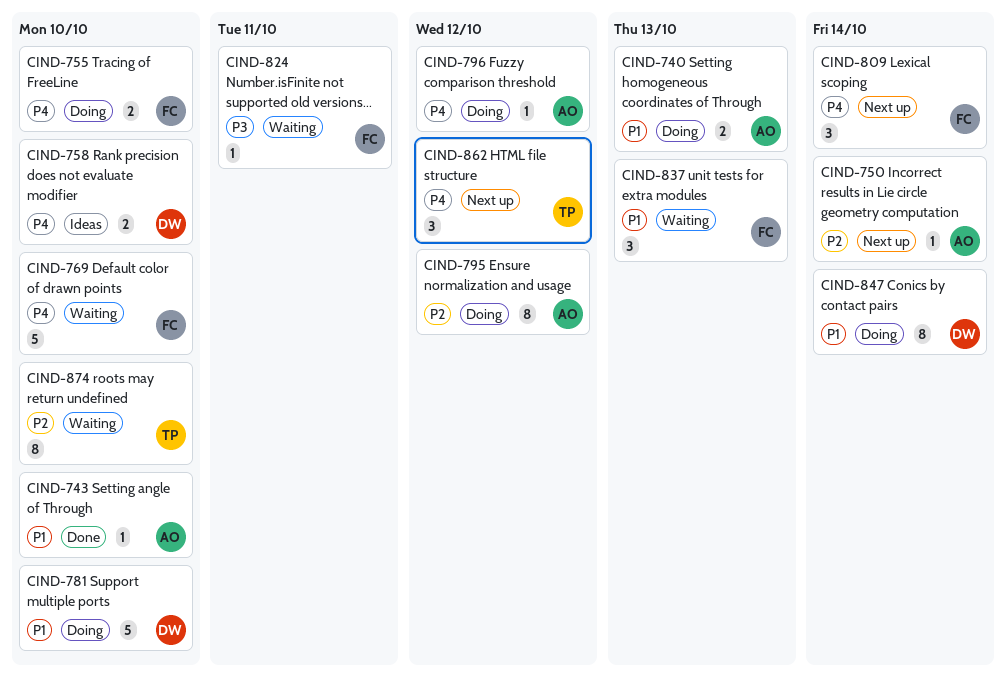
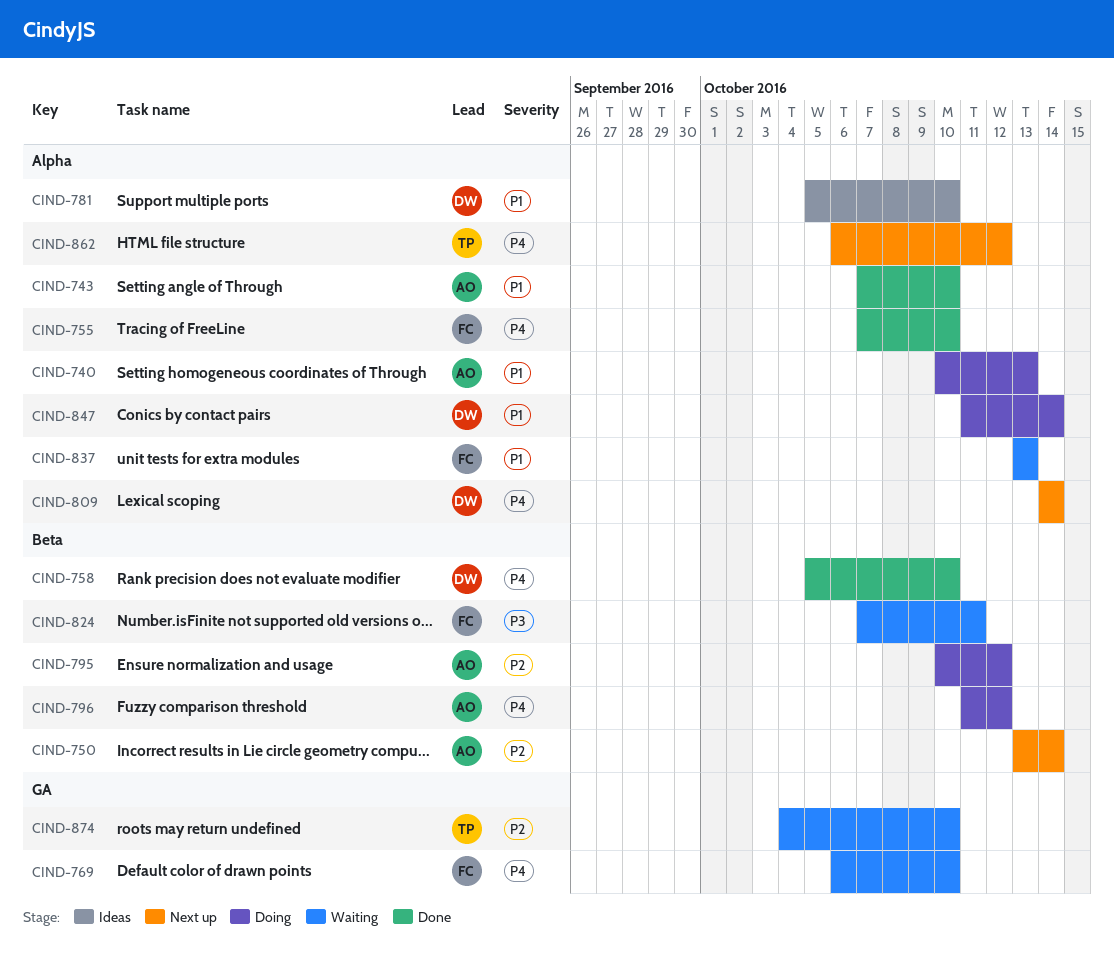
CIND-755, status: Doing -> Done
CIND-758, status: Ideas -> Done
CIND-781, status: Doing -> Ideas
CIND-809, owner: FC -> DW

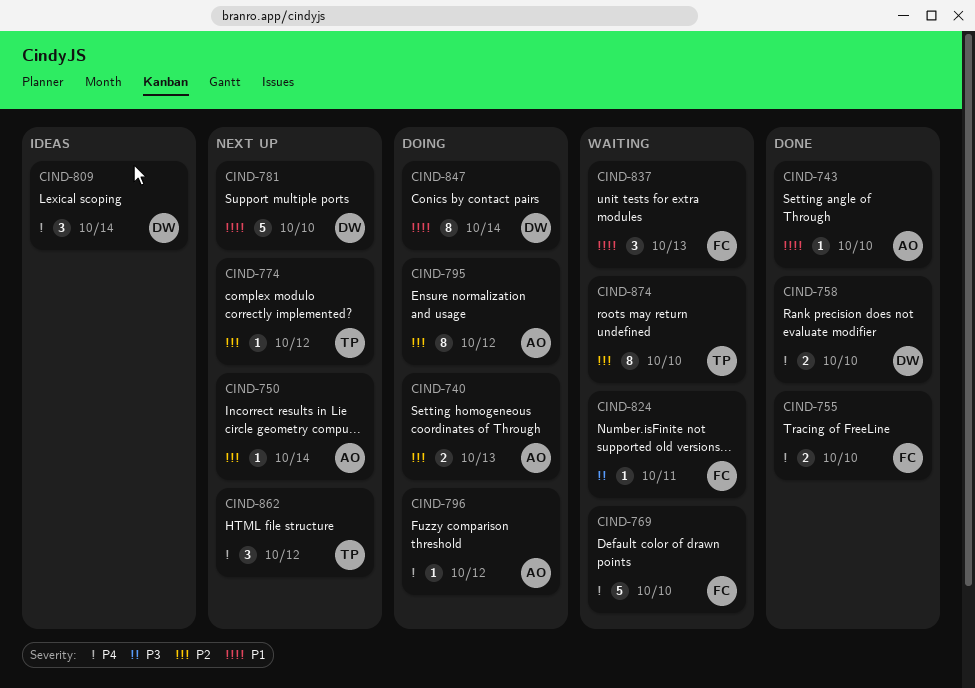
CIND-740, priority: P1 -> P2
CIND-774: none -> present
CIND-781, status: Ideas -> Next up
CIND-809, status: Next up -> Ideas

